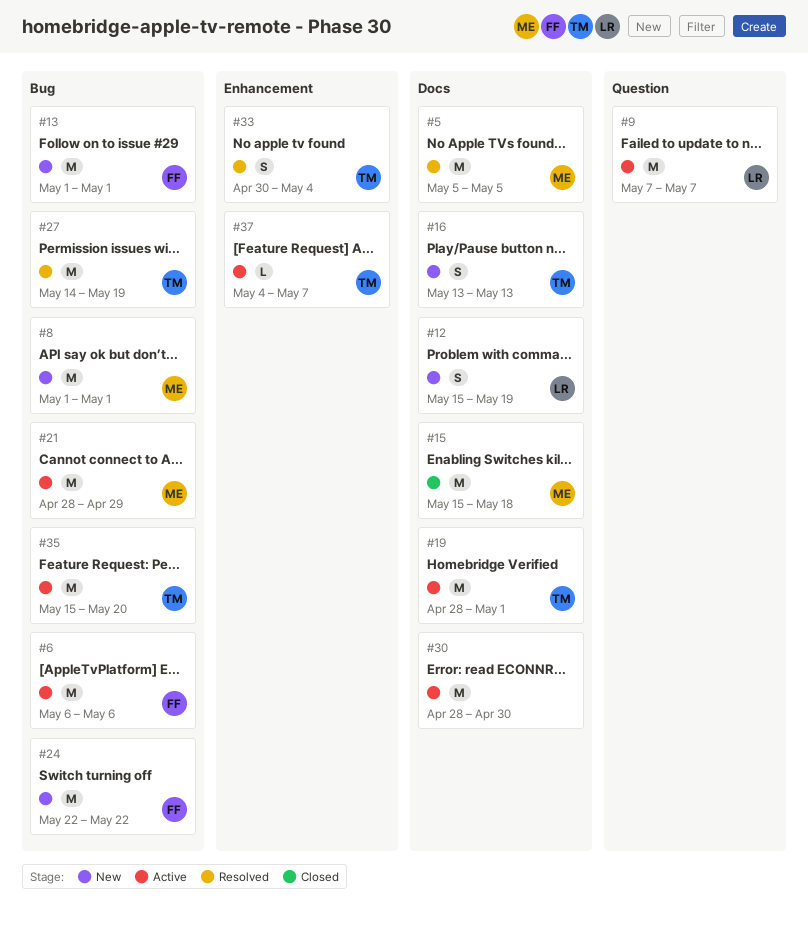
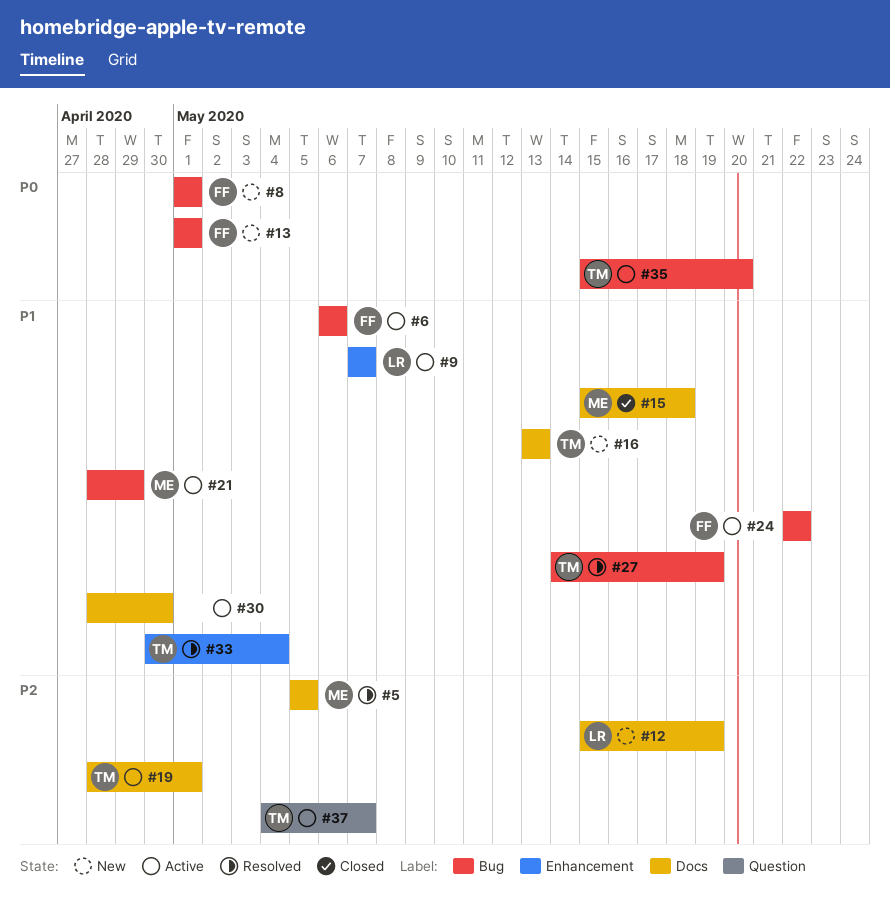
#8, owner: ME -> FF
#9, label: Question -> Enhancement
#24, status: New -> Active
#37, label: Enhancement -> Question

